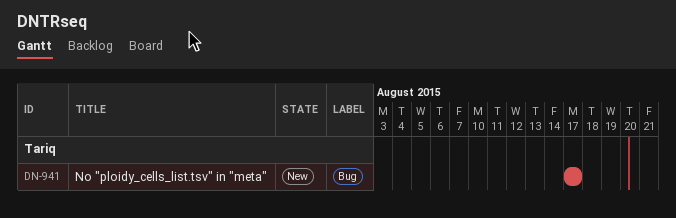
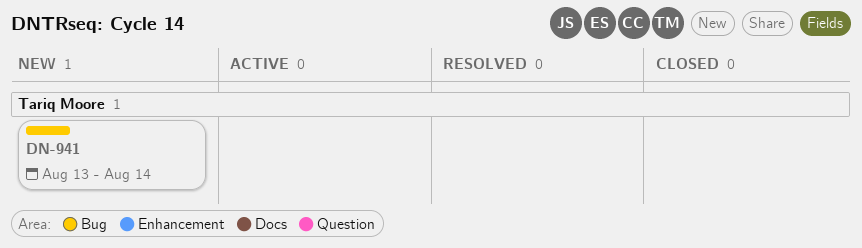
DN-941, start: Aug 17 -> Aug 13
DN-941, due: Aug 17 -> Aug 14

